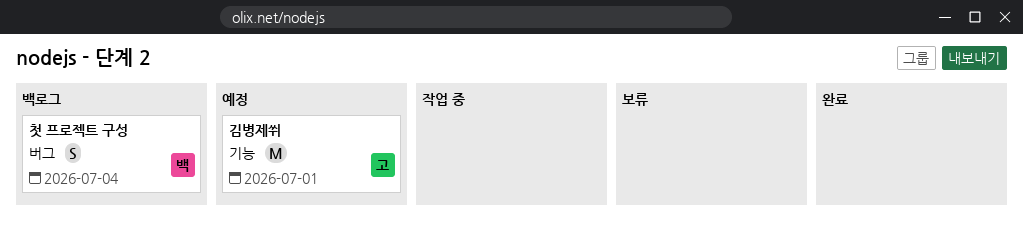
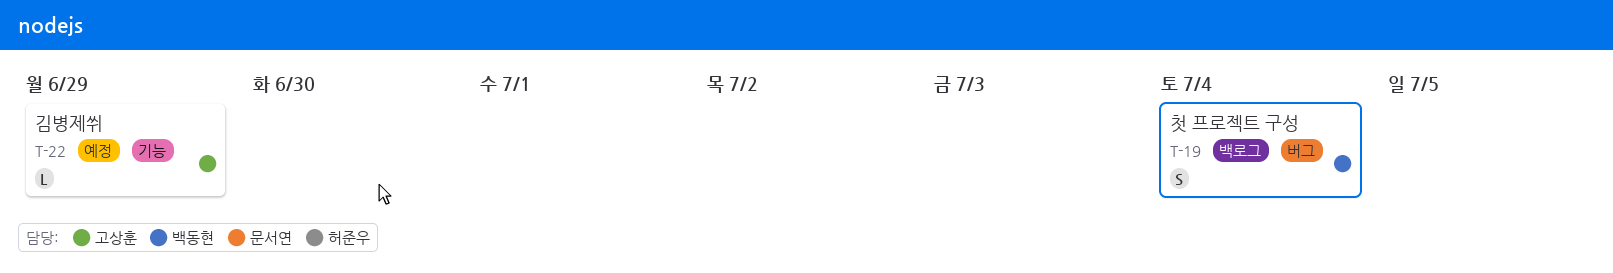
김병제쒸, estimate: M -> L
김병제쒸, due: Jul 1 -> Jun 29

